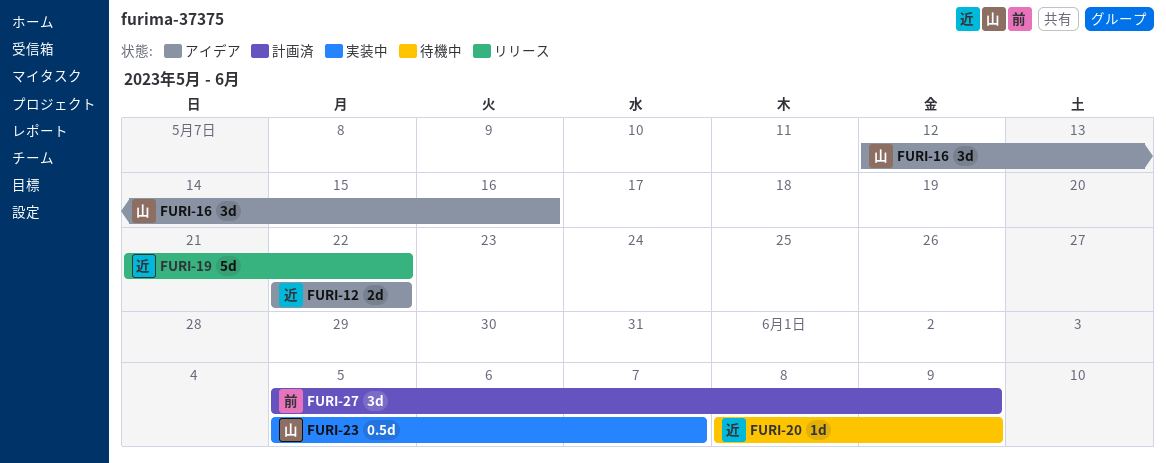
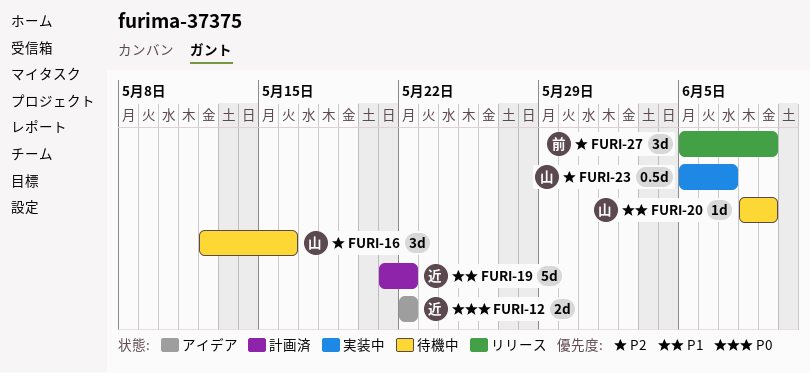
FURI-16, status: アイデア -> 待機中
FURI-19, status: リリース -> 計画済
FURI-20, owner: 近 -> 山
FURI-27, status: 計画済 -> リリース

